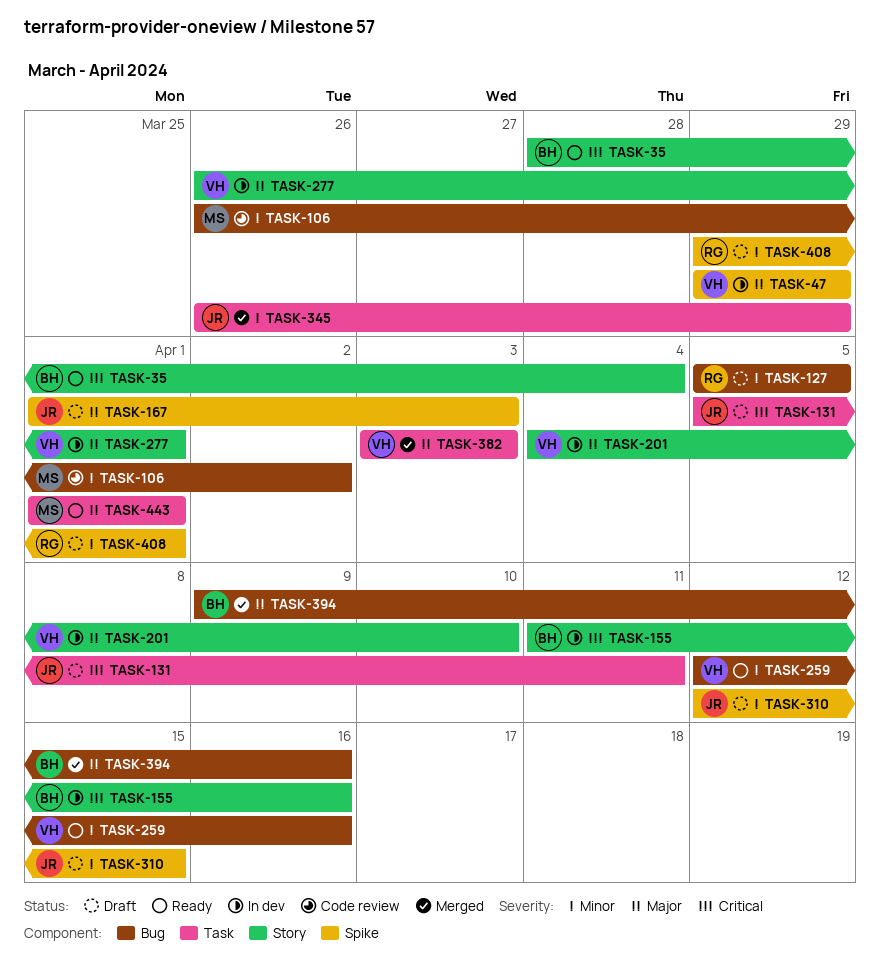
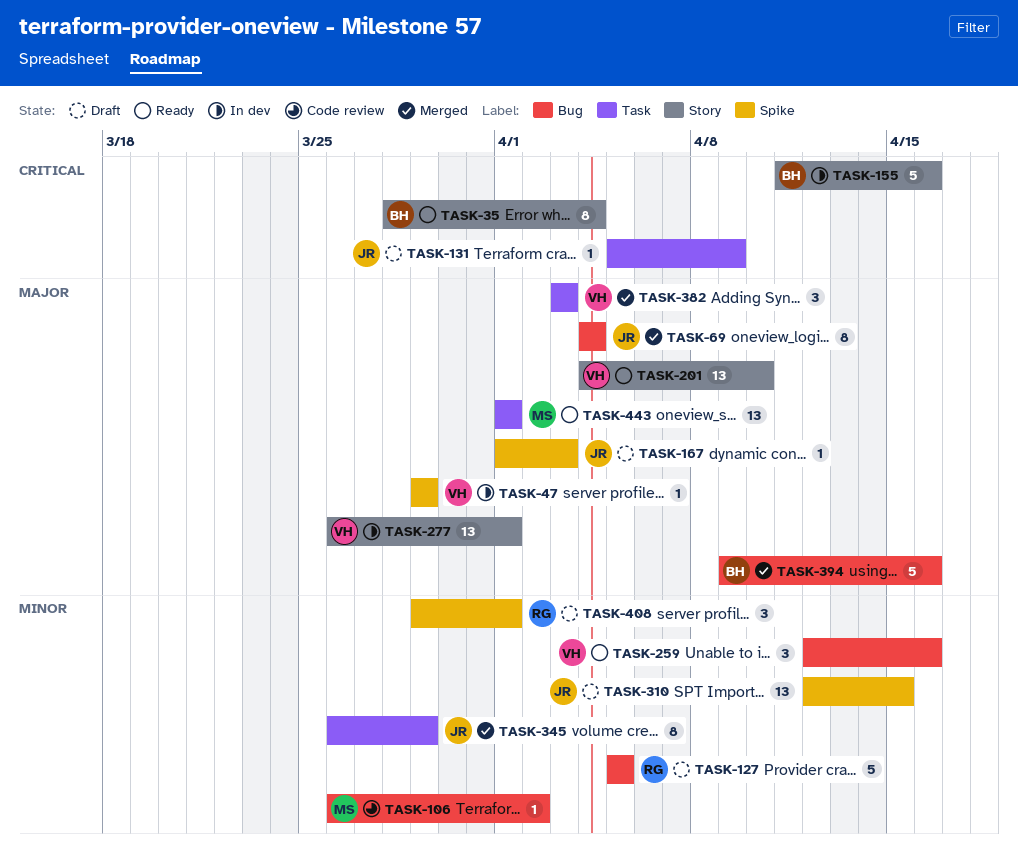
TASK-69: none -> present
TASK-131, due: Apr 11 -> Apr 9
TASK-201, status: In dev -> Ready

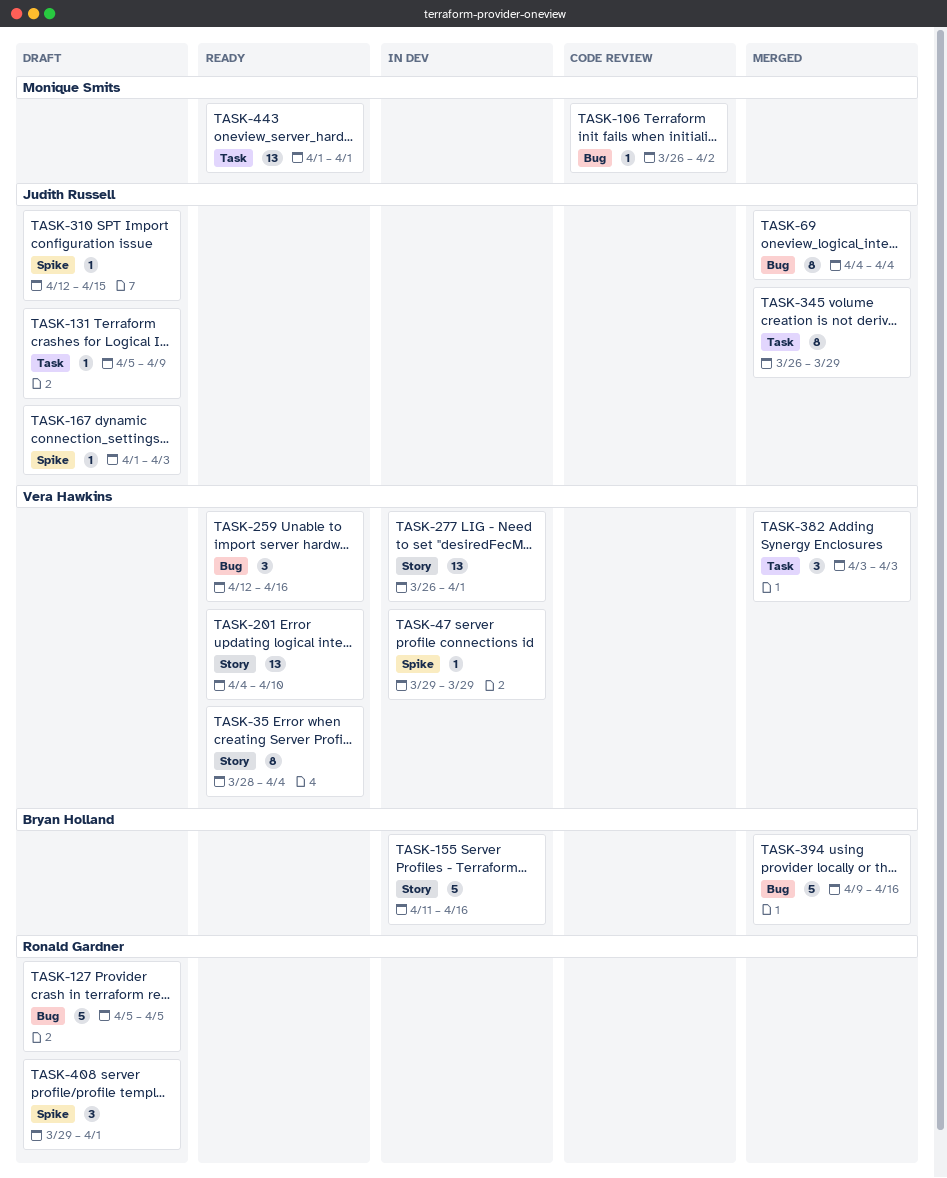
TASK-35, owner: Bryan Holland -> Vera Hawkins
TASK-310, estimate: 13 -> 1

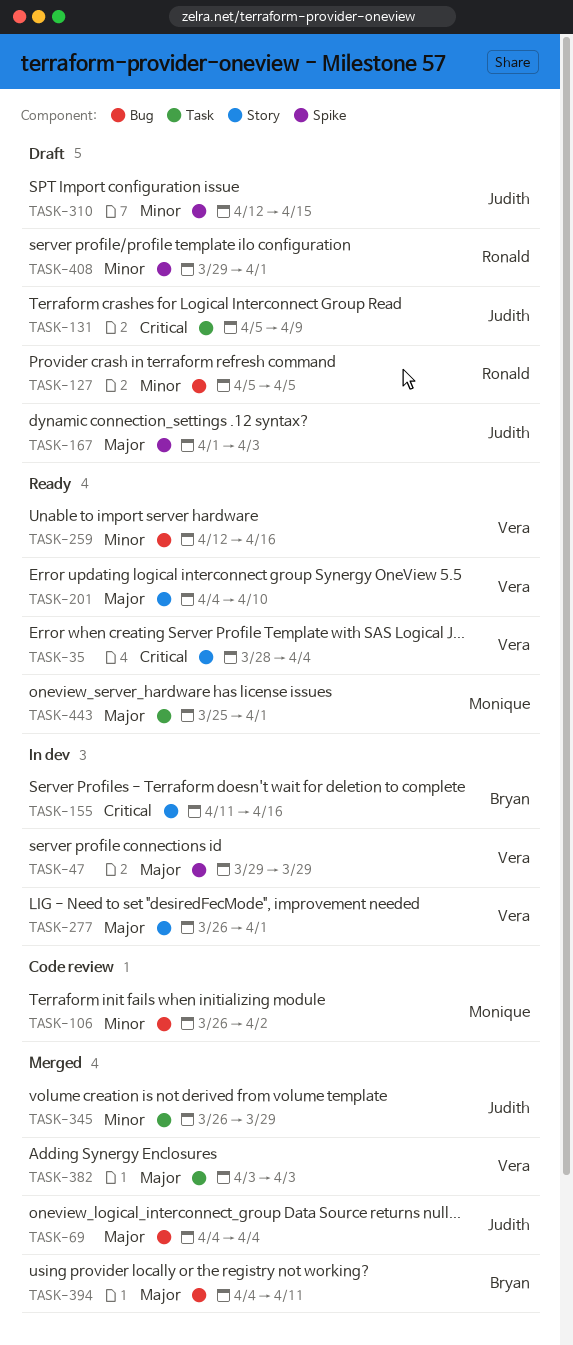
TASK-394, start: Apr 9 -> Apr 4
TASK-394, due: Apr 16 -> Apr 11
TASK-443, start: Apr 1 -> Mar 25

